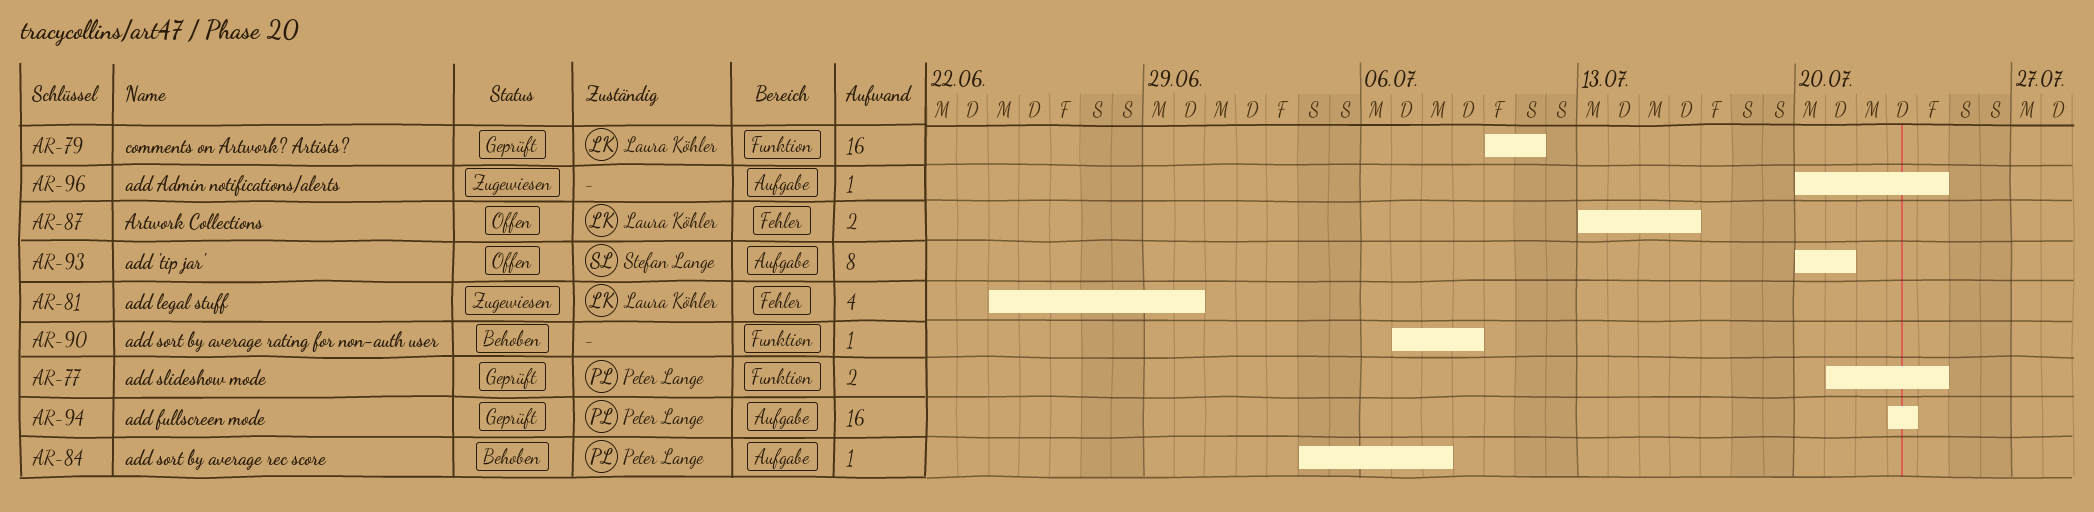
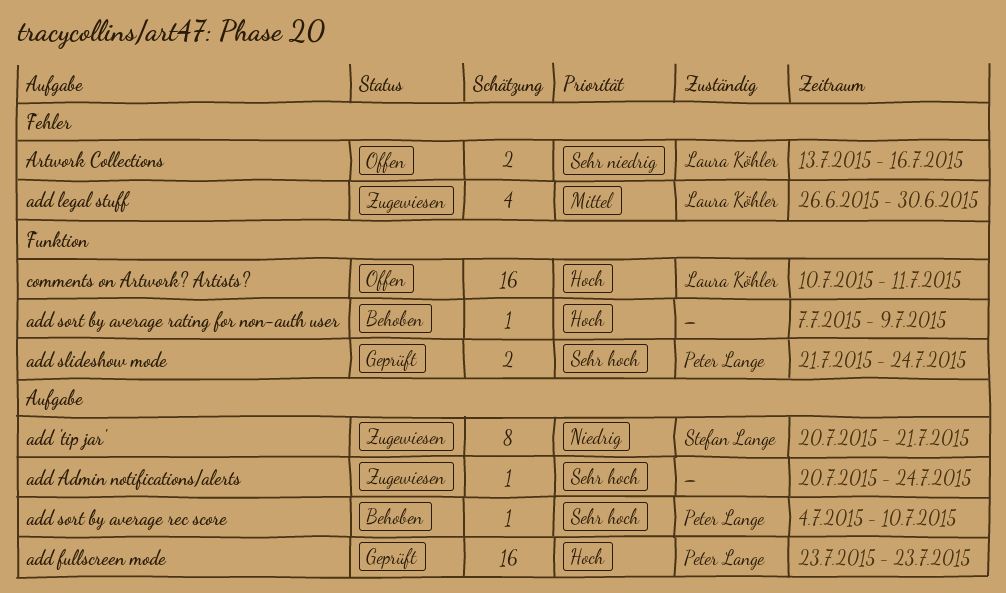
add 'tip jar', status: Offen -> Zugewiesen
add legal stuff, start: Jun 24 -> Jun 26
add sort by average rec score, due: Jul 8 -> Jul 10
comments on Artwork? Artists?, status: Geprüft -> Offen

